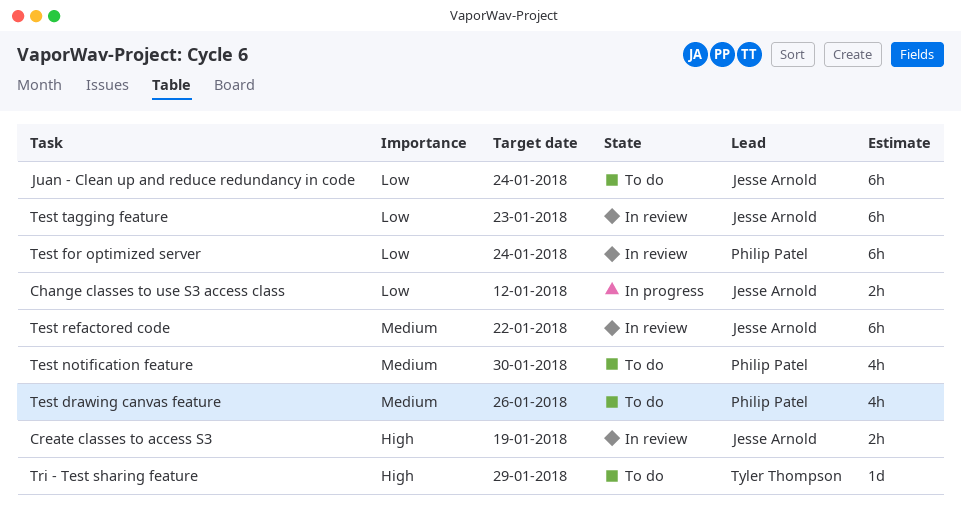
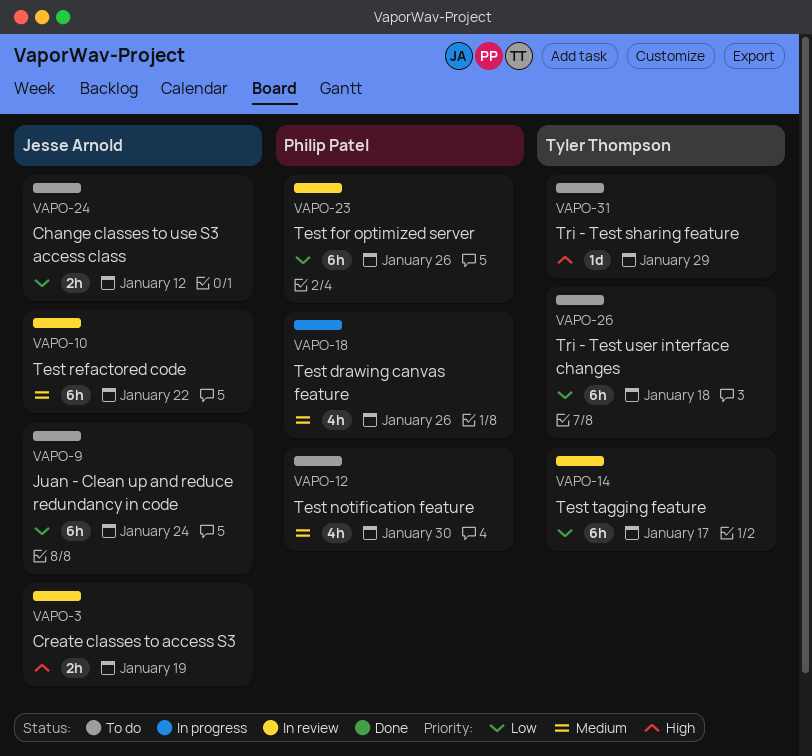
Change classes to use S3 access class, status: In progress -> To do
Test drawing canvas feature, status: To do -> In progress
Test for optimized server, due: Jan 24 -> Jan 26
Test tagging feature, owner: Jesse Arnold -> Tyler Thompson
Test tagging feature, due: Jan 23 -> Jan 17
Tri - Test user interface changes: none -> present

